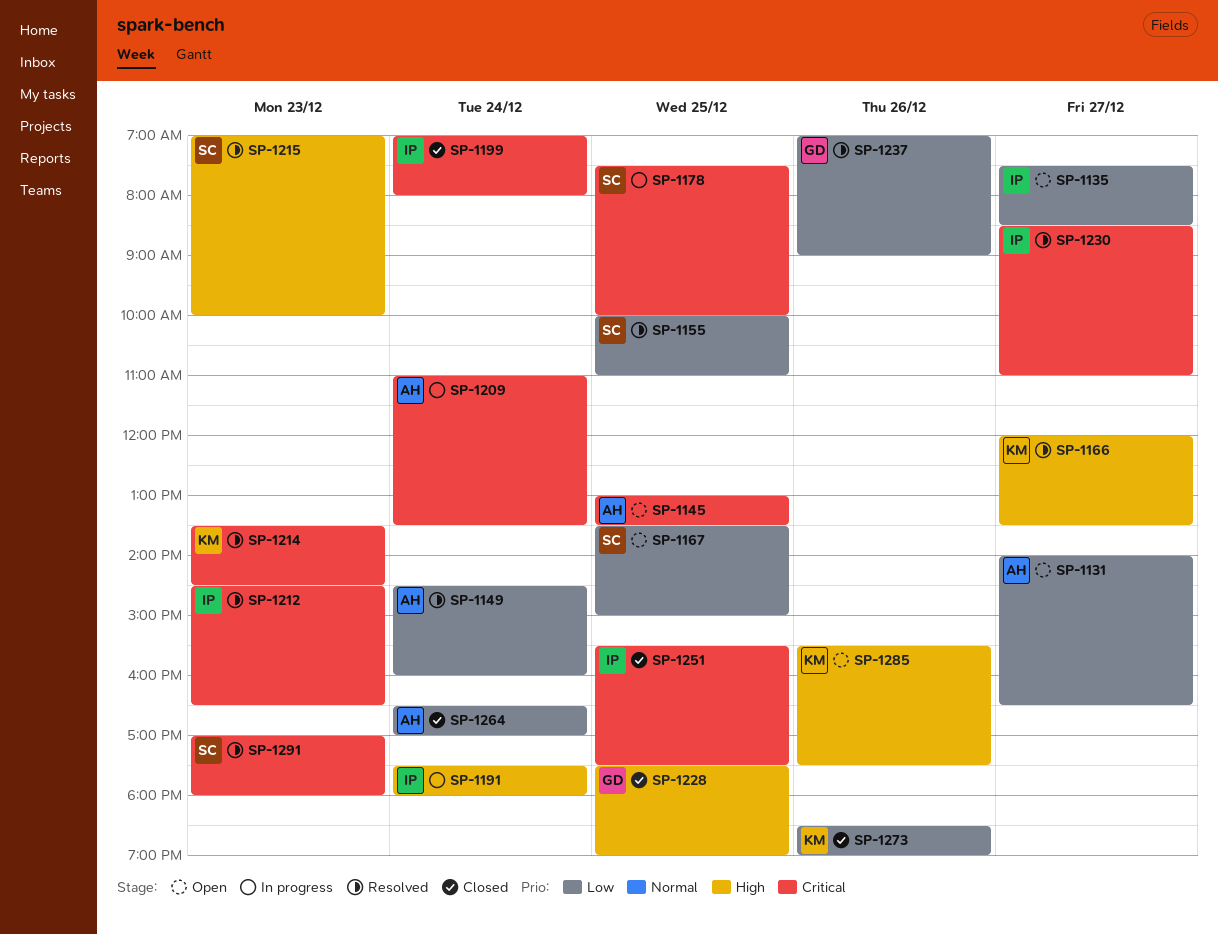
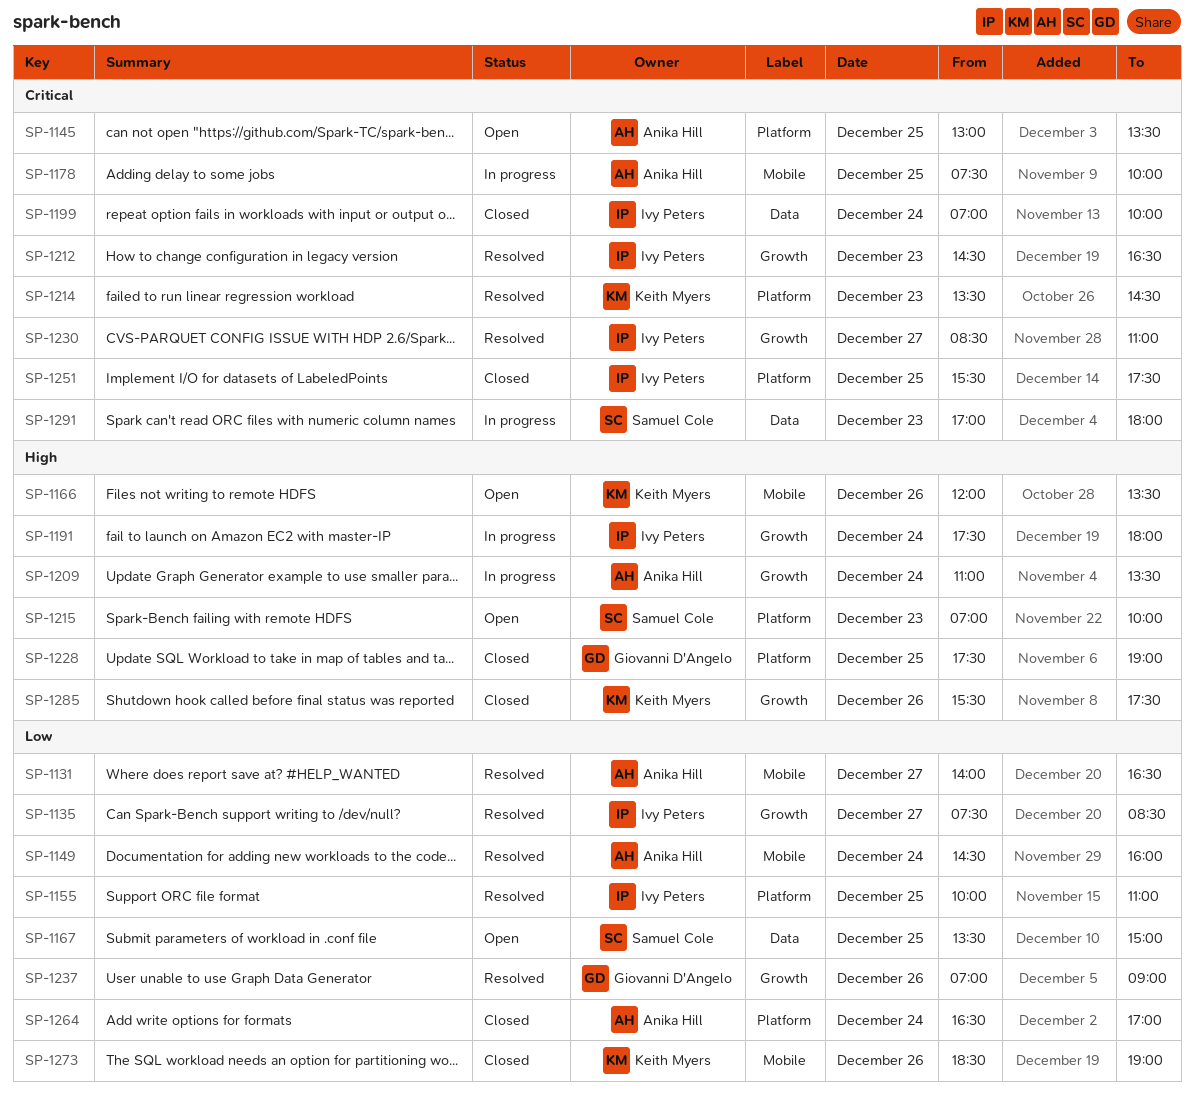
SP-1131, status: Open -> Resolved
SP-1135, status: Open -> Resolved
SP-1155, owner: Samuel Cole -> Ivy Peters
SP-1166, status: Resolved -> Open
SP-1166, day: Dec 27 -> Dec 26
SP-1178, owner: Samuel Cole -> Anika Hill
SP-1199, ends: 08:00 -> 10:00
SP-1209, priority: Critical -> High
SP-1215, status: Resolved -> Open
SP-1285, status: Open -> Closed
SP-1291, status: Resolved -> In progress

